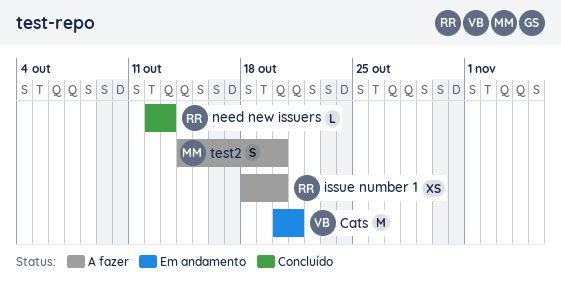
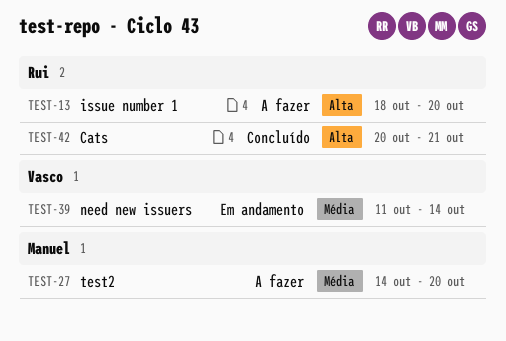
Cats, status: Em andamento -> Concluído
Cats, owner: Vasco -> Rui
need new issuers, status: Concluído -> Em andamento
need new issuers, owner: Rui -> Vasco
need new issuers, start: Oct 12 -> Oct 11
need new issuers, due: Oct 13 -> Oct 14

